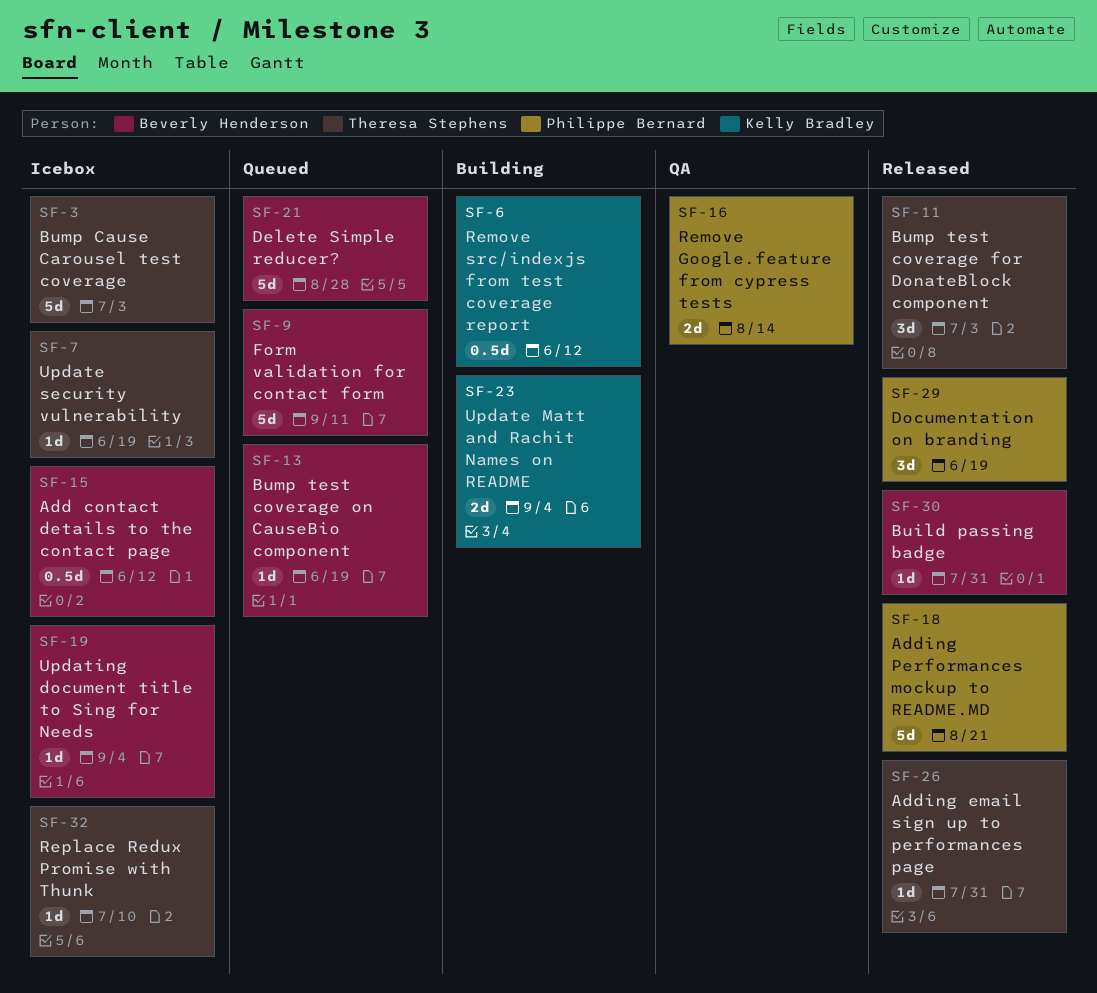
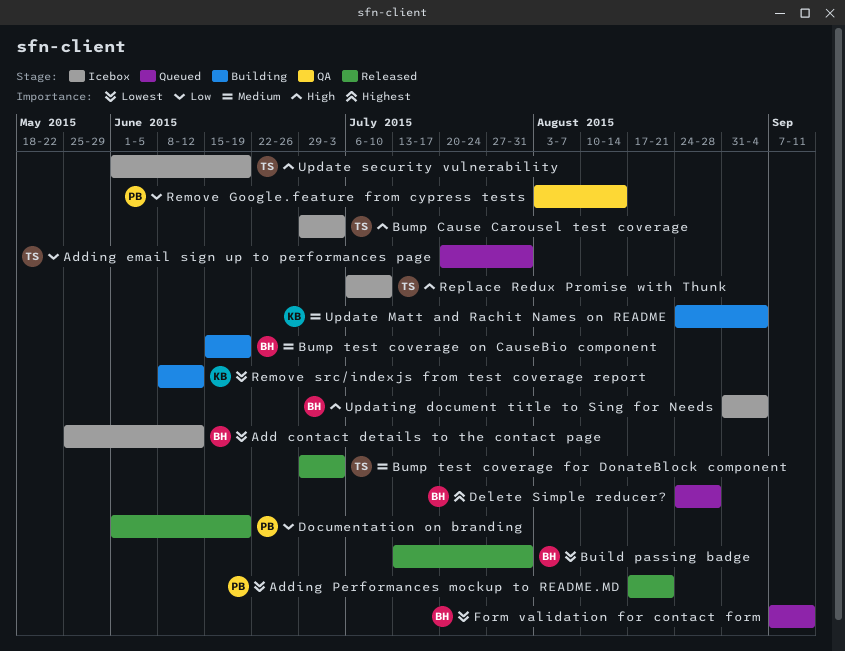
Adding email sign up to performances page, status: Released -> Queued
Bump test coverage on CauseBio component, status: Queued -> Building

